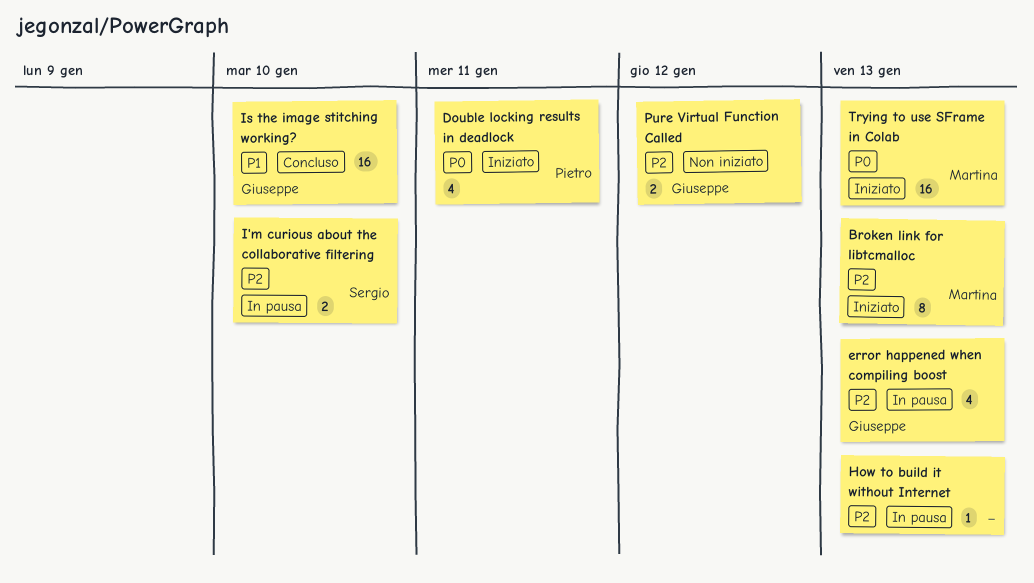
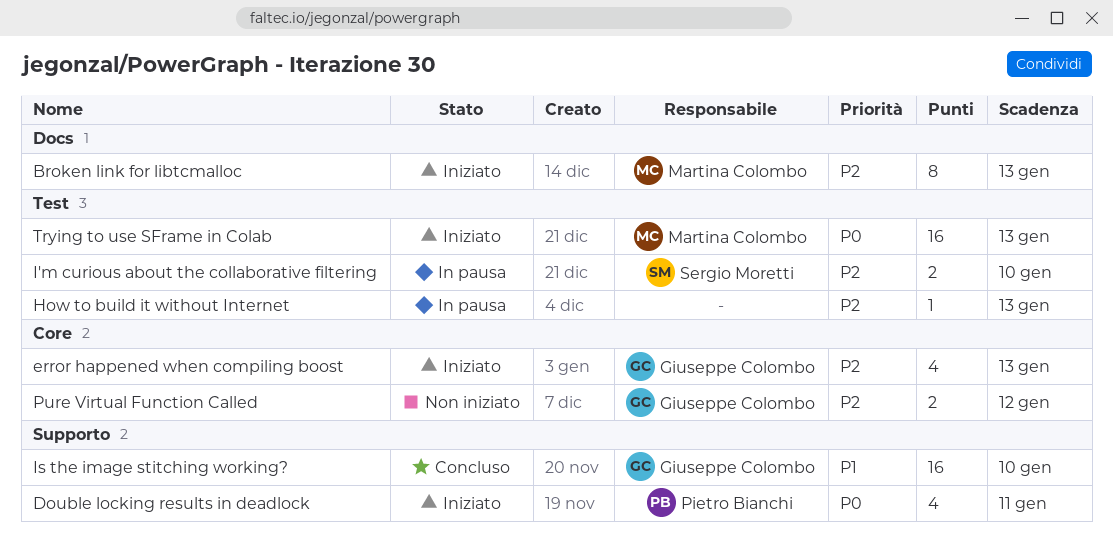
error happened when compiling boost, status: In pausa -> Iniziato

